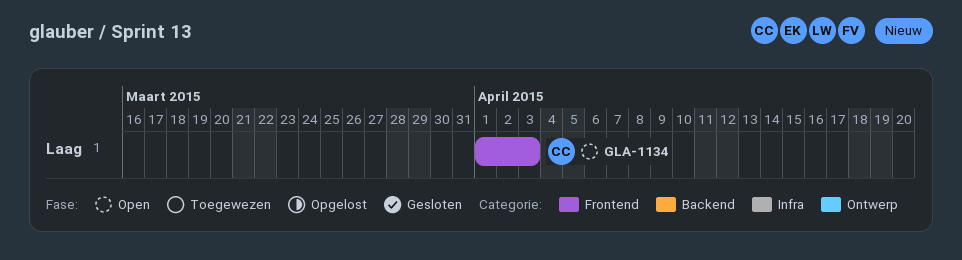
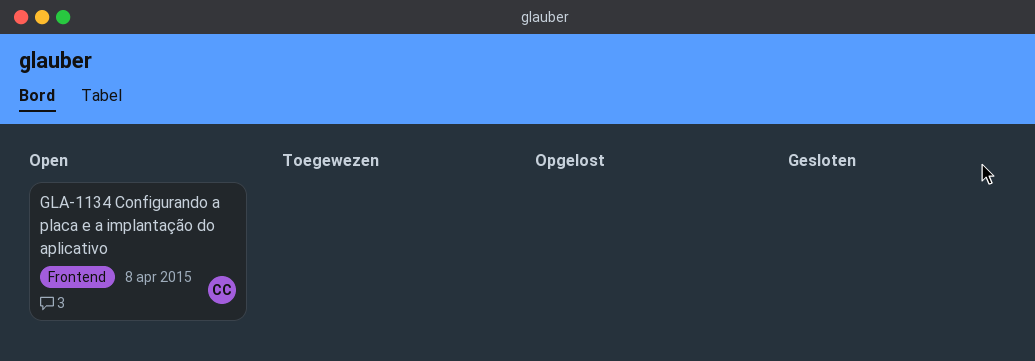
GLA-1134, due: Apr 3 -> Apr 8

